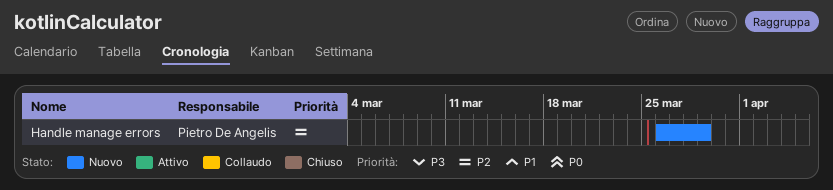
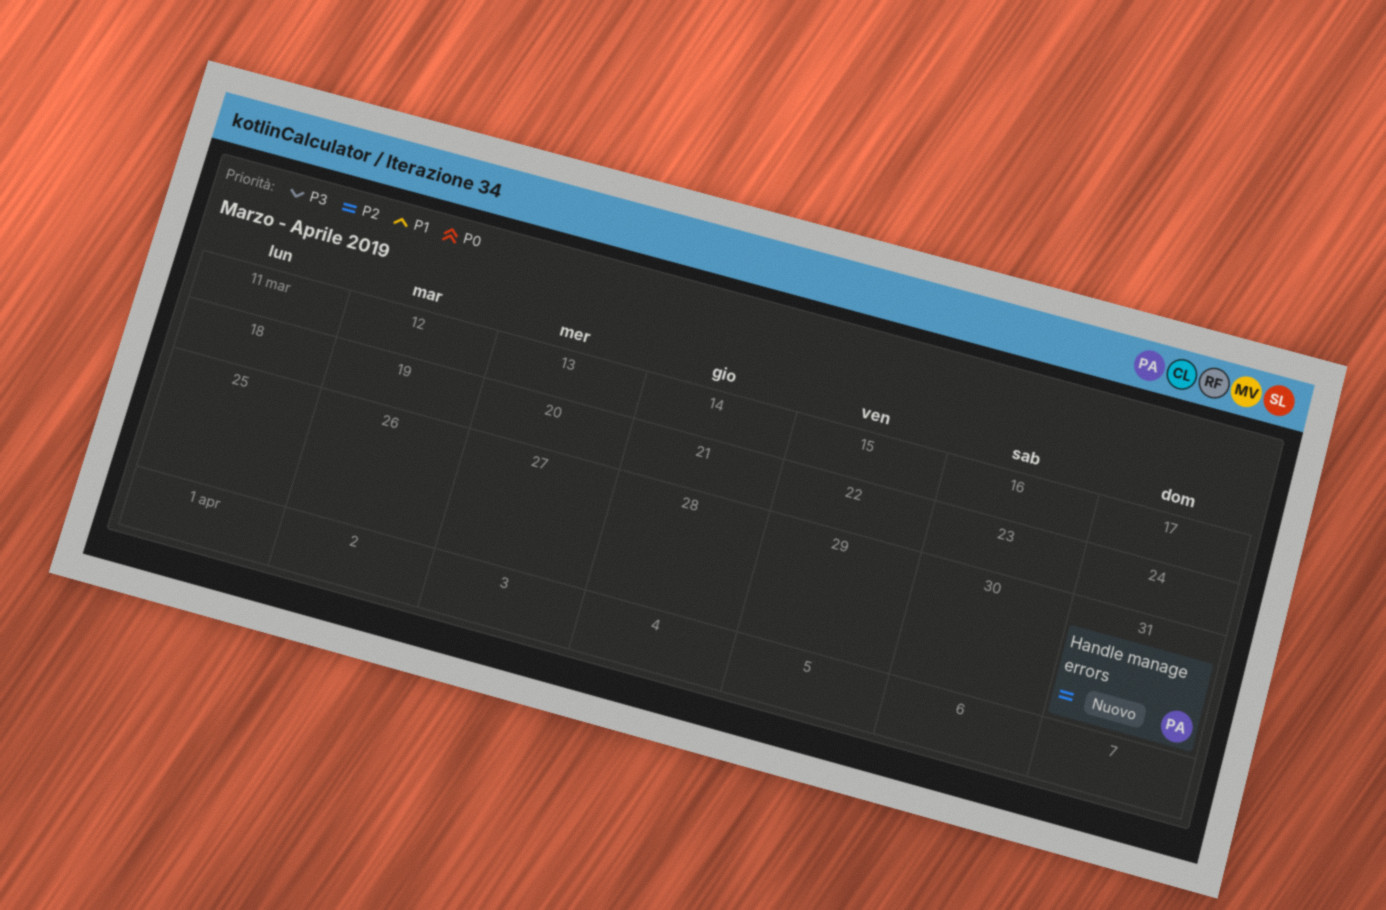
Handle manage errors, due: Mar 29 -> Mar 31

